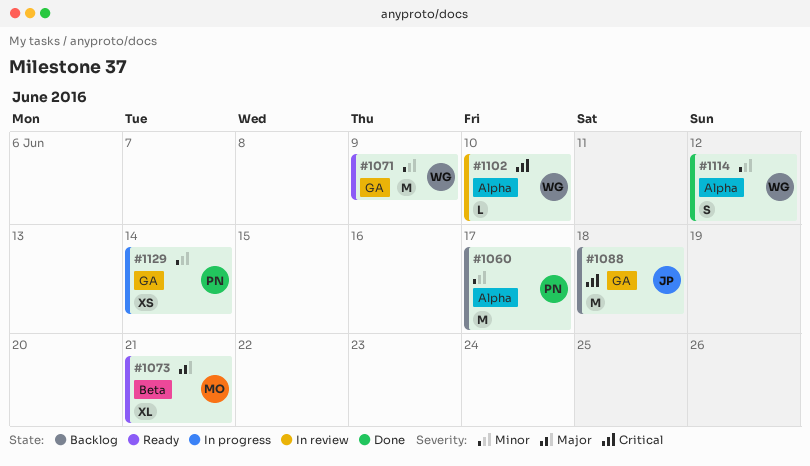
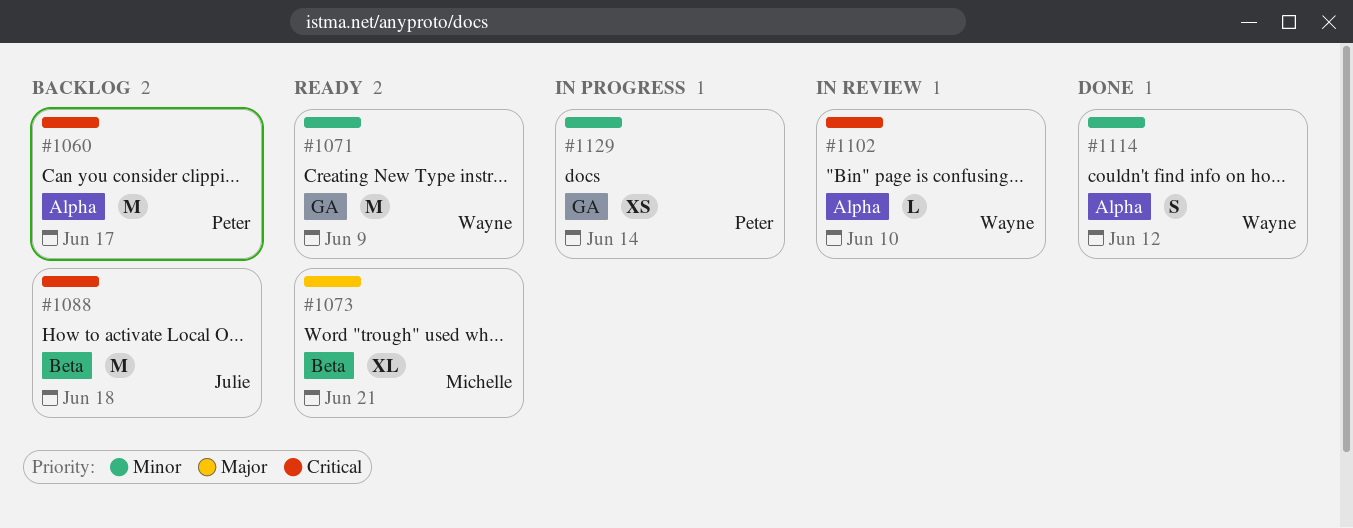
#1060, priority: Minor -> Critical
#1088, label: GA -> Beta

